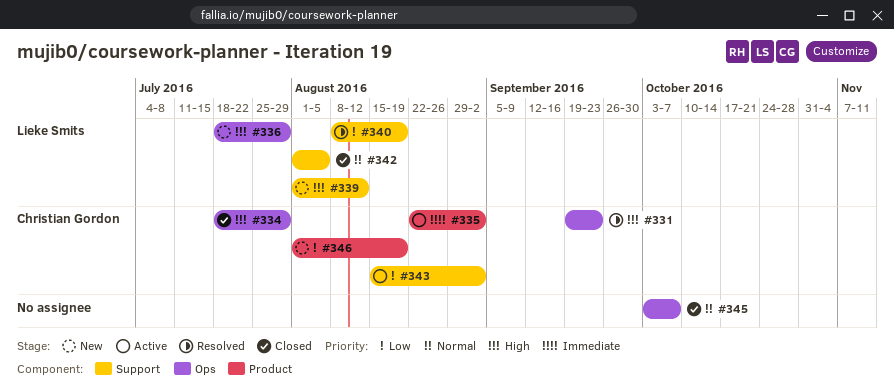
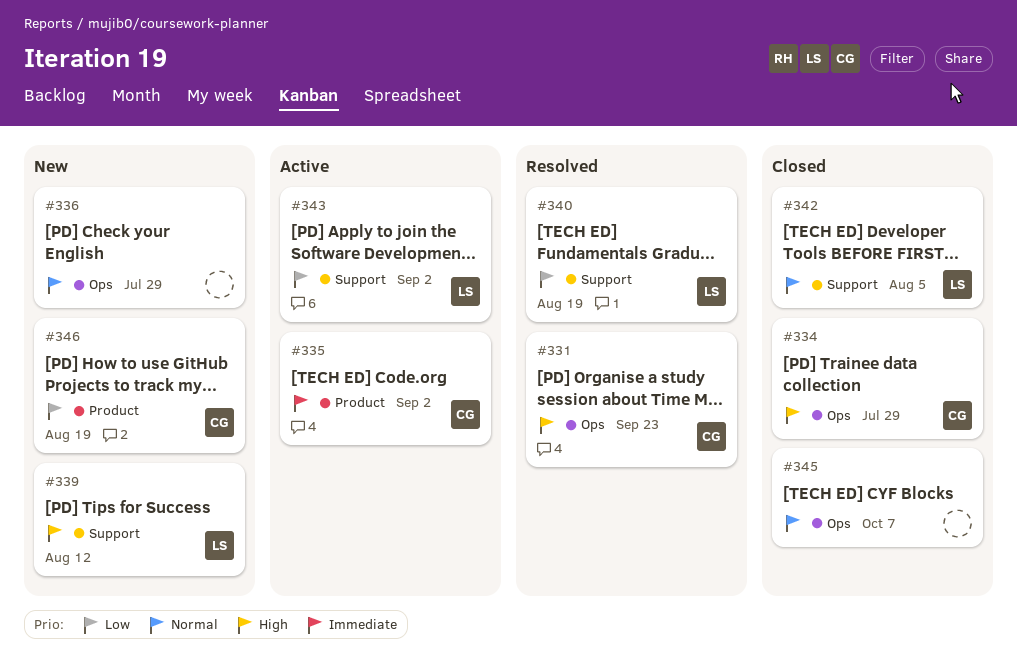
#336, owner: Lieke Smits -> none
#336, priority: High -> Normal
#343, owner: Christian Gordon -> Lieke Smits

